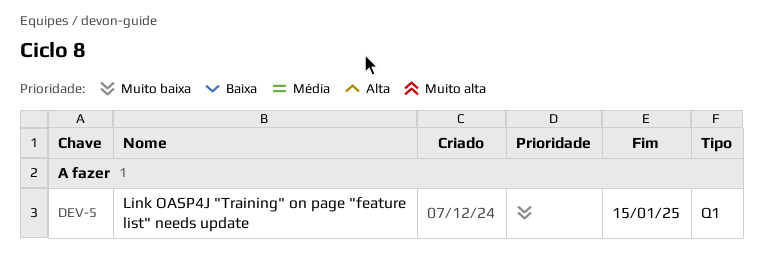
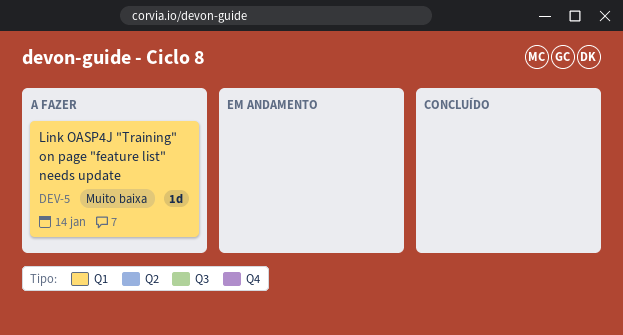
DEV-5, due: Jan 15 -> Jan 14

